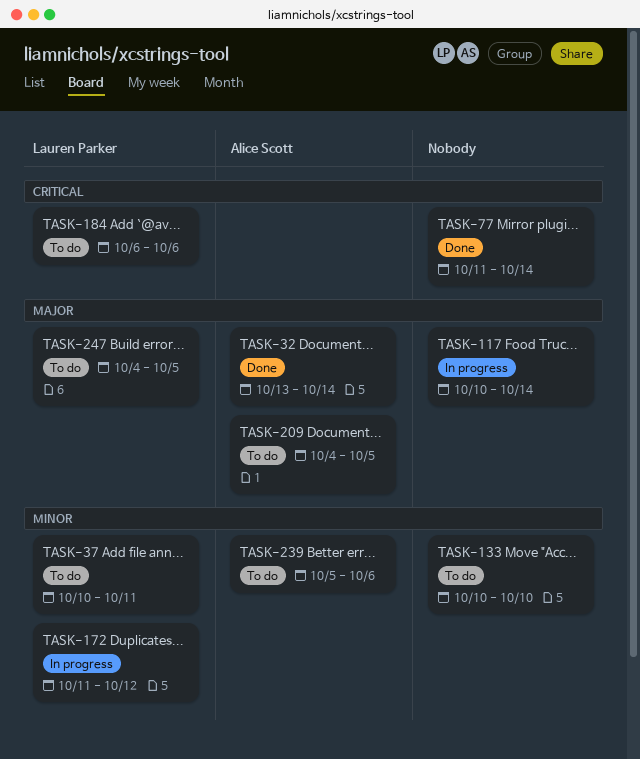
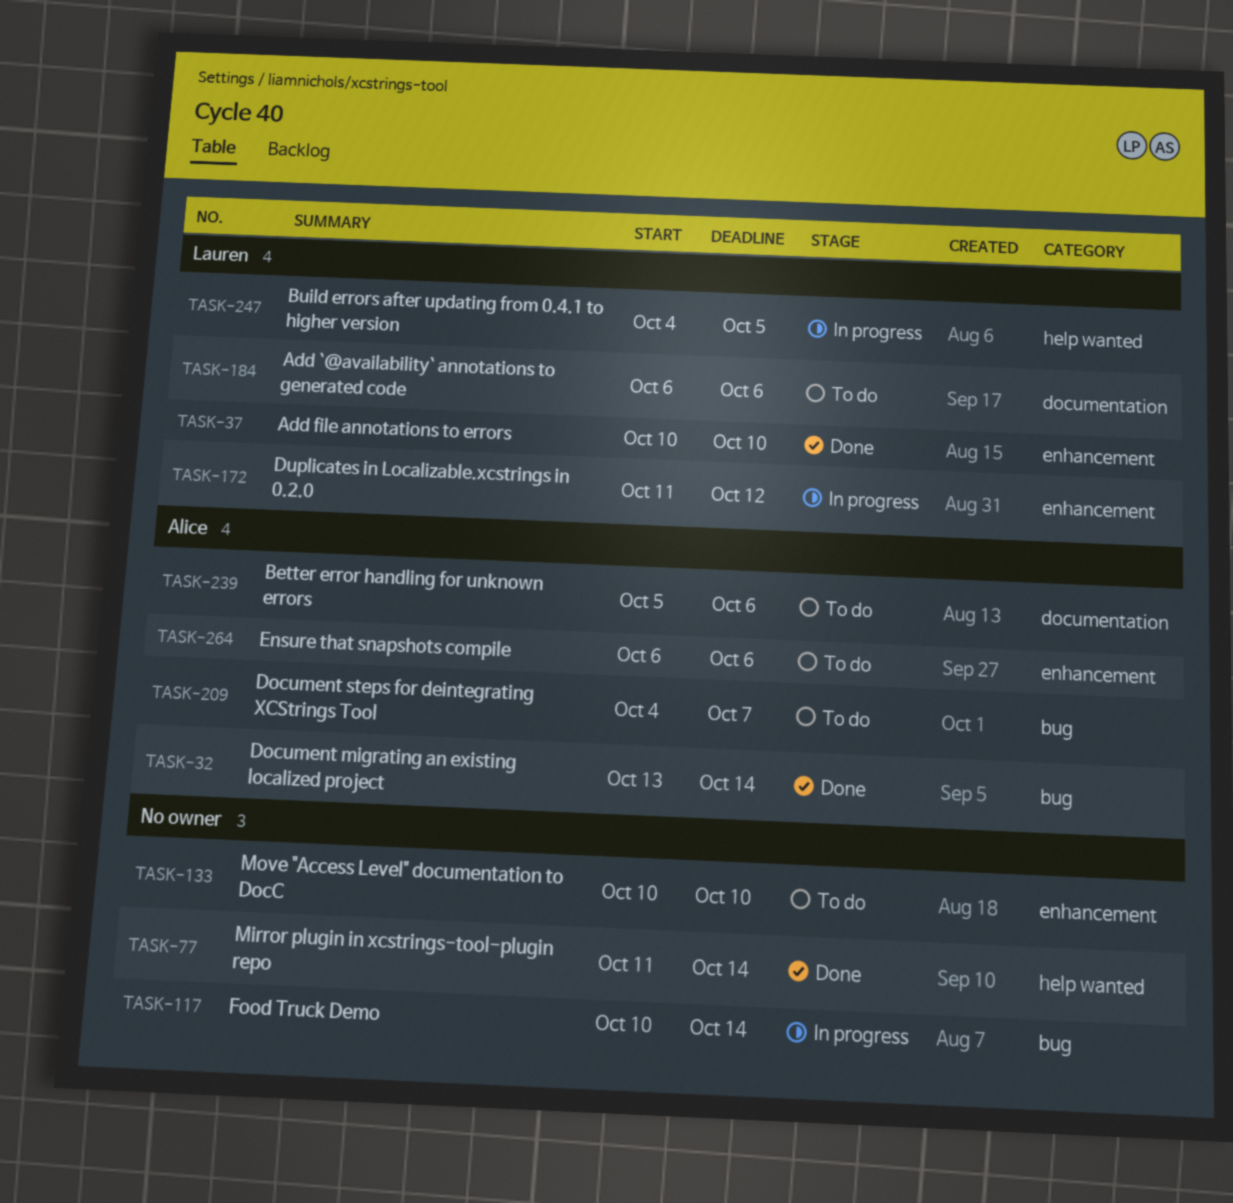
TASK-37, status: To do -> Done
TASK-37, due: Oct 11 -> Oct 10
TASK-209, due: Oct 5 -> Oct 7
TASK-247, status: To do -> In progress
TASK-264: none -> present

